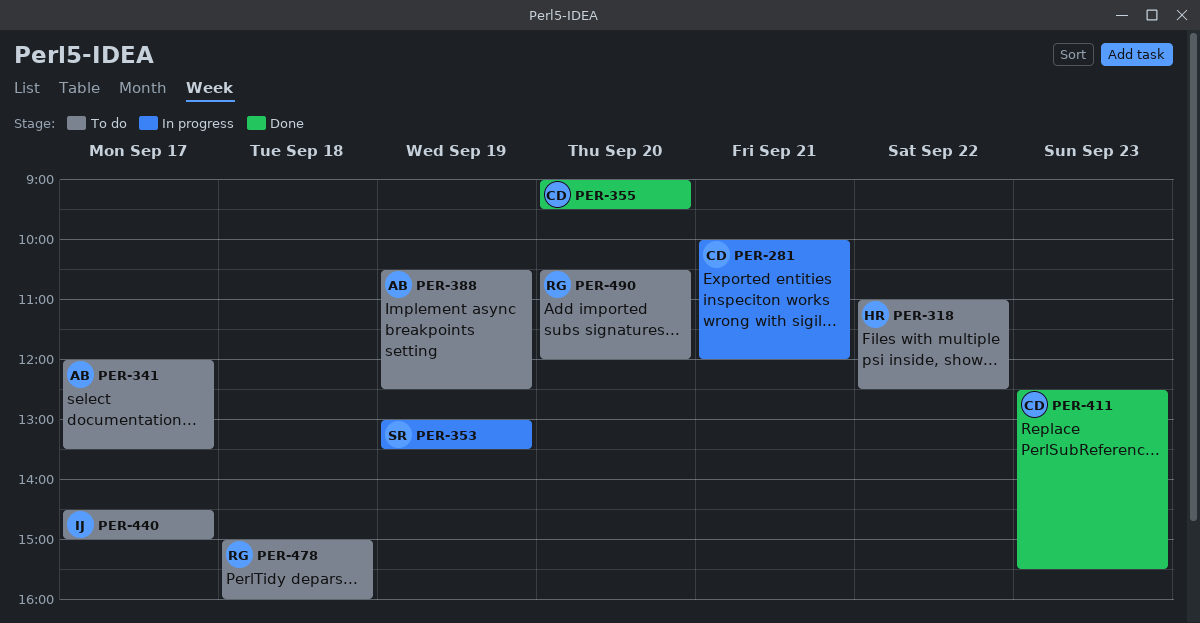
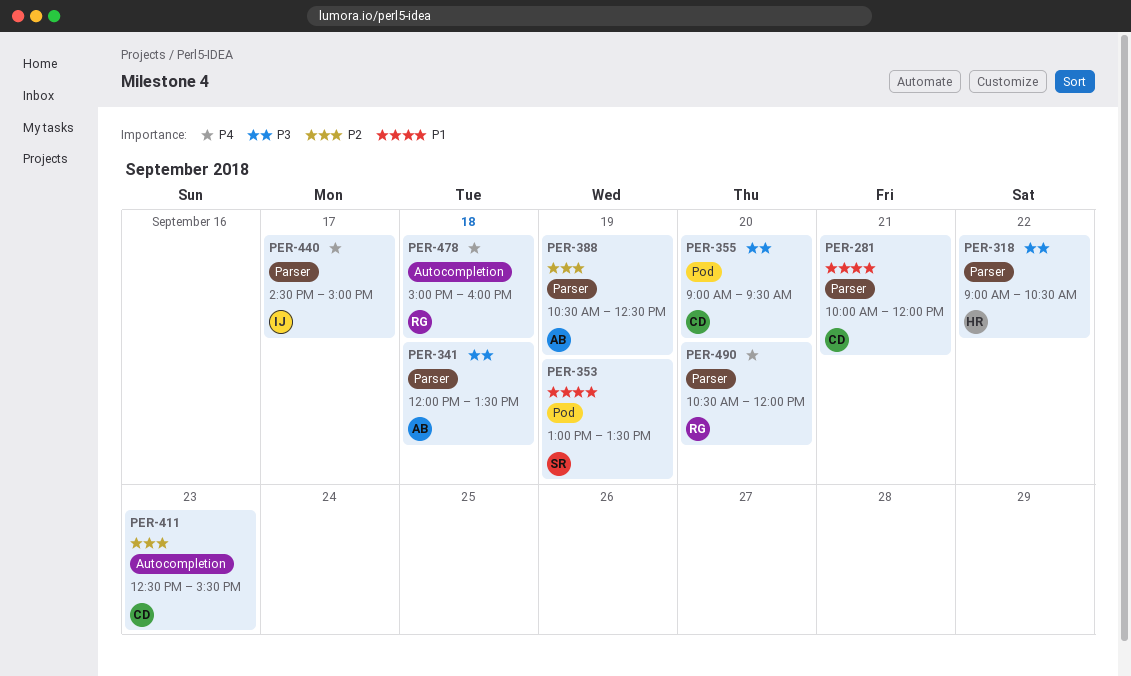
PER-318, begins: 11:00 -> 09:00
PER-318, ends: 12:30 -> 10:30
PER-341, day: Sep 17 -> Sep 18

